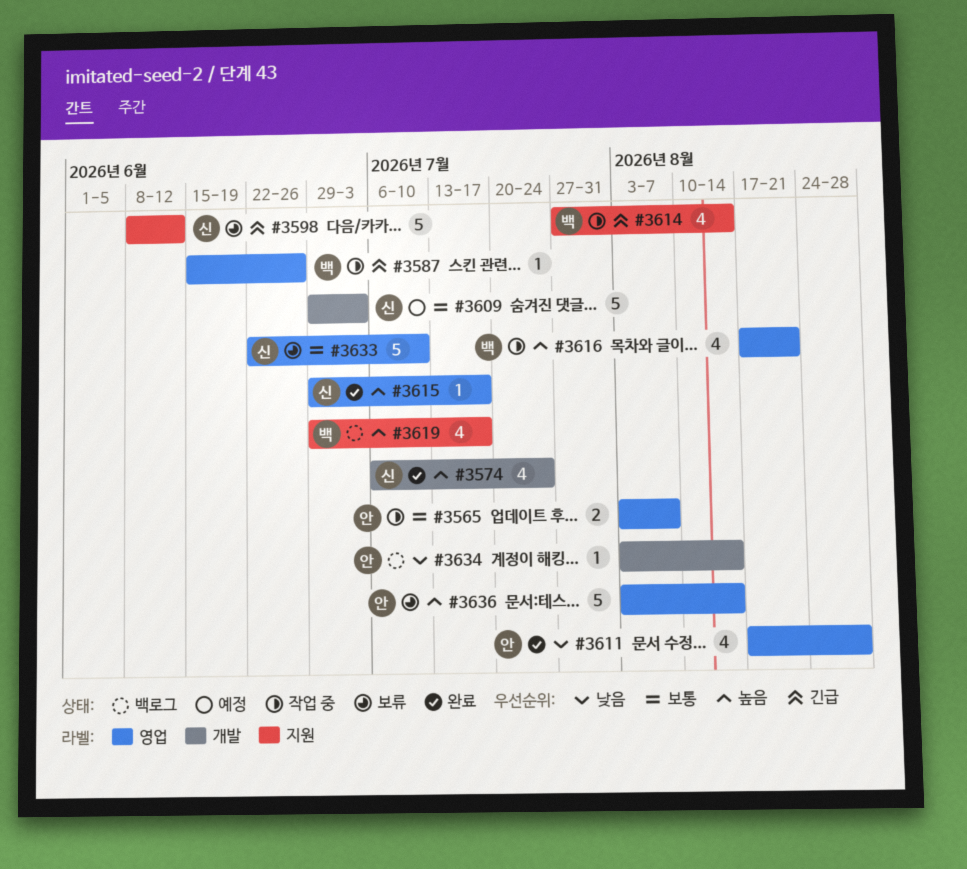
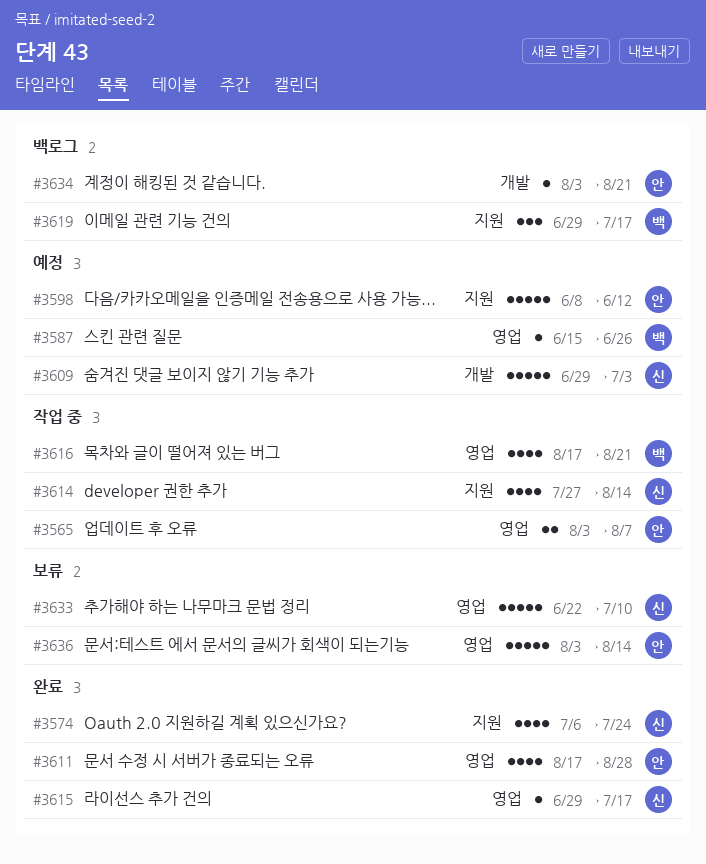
#3574, label: 개발 -> 지원
#3587, status: 작업 중 -> 예정
#3598, status: 보류 -> 예정
#3598, owner: 신 -> 안
#3614, owner: 백 -> 신
#3619, estimate: 4 -> 3
#3634, due: Aug 14 -> Aug 21

